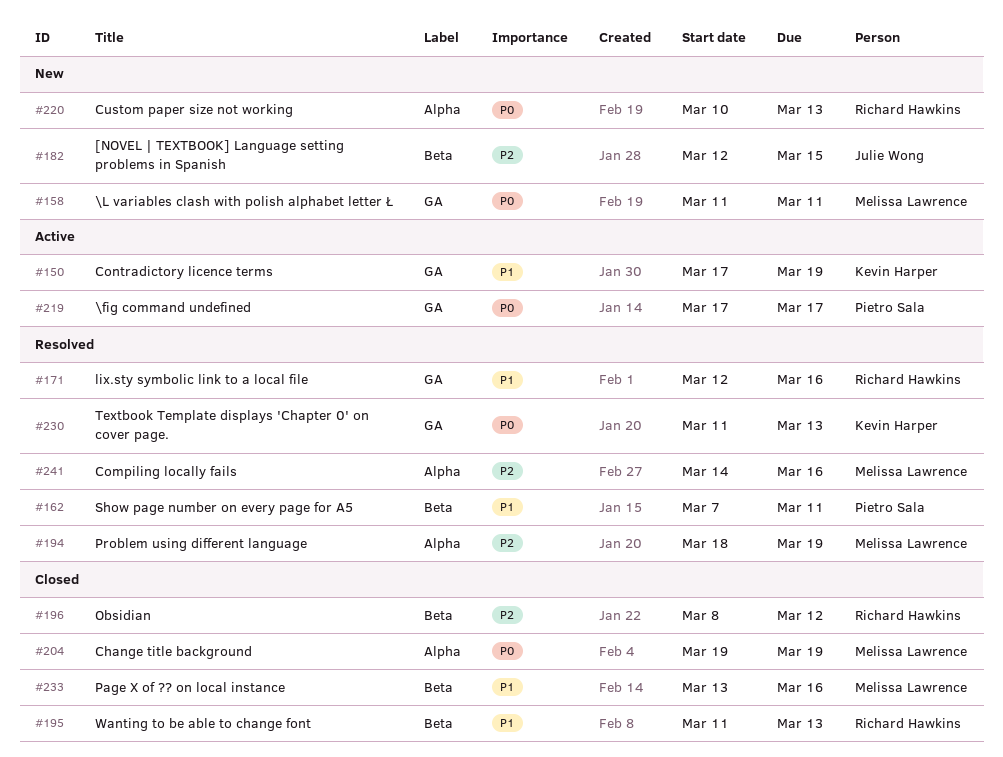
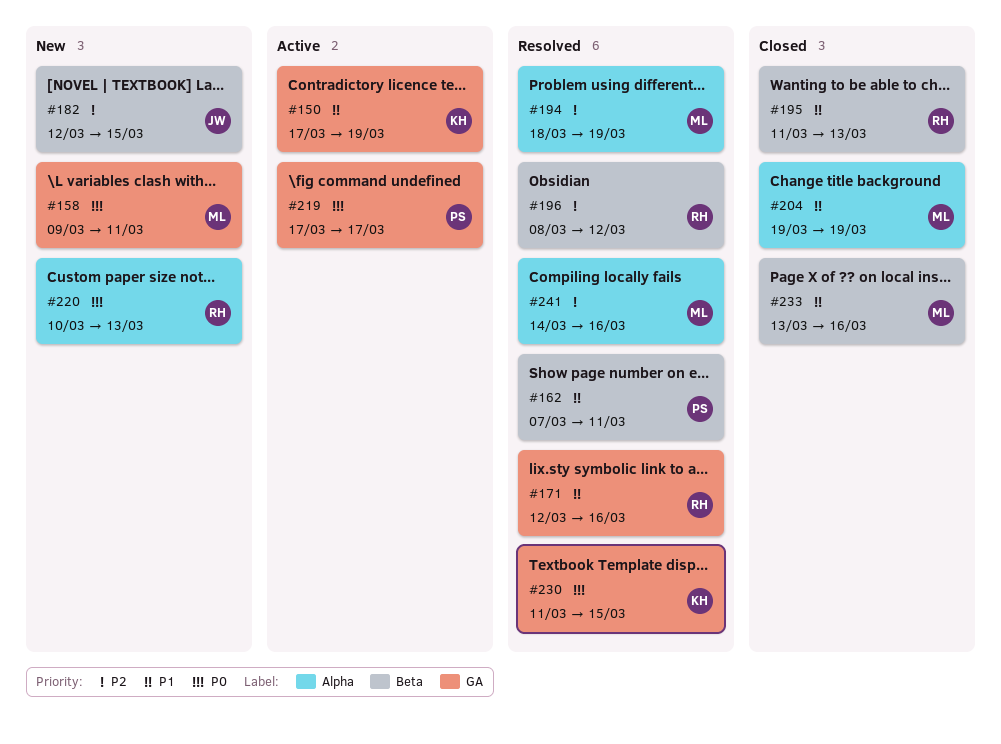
#158, start: Mar 11 -> Mar 9
#196, status: Closed -> Resolved
#204, priority: P0 -> P1
#230, due: Mar 13 -> Mar 15

